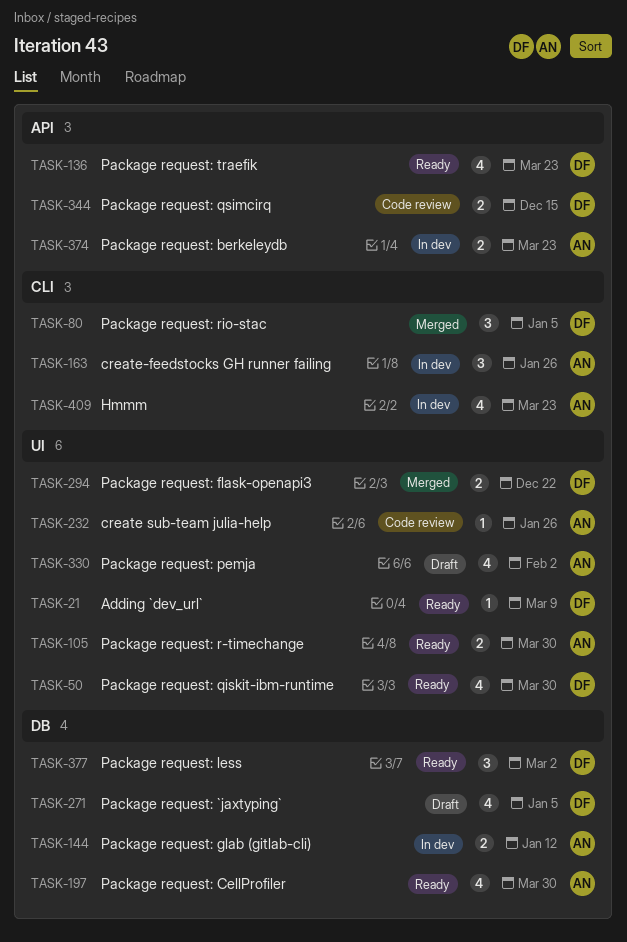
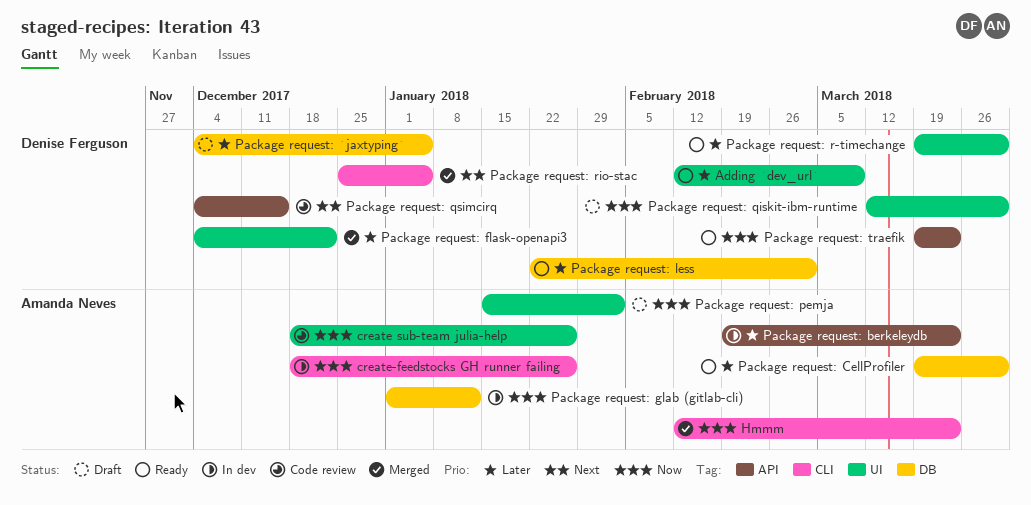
Hmmm, status: In dev -> Merged
Package request: qiskit-ibm-runtime, status: Ready -> Draft
Package request: r-timechange, owner: Amanda Neves -> Denise Ferguson

